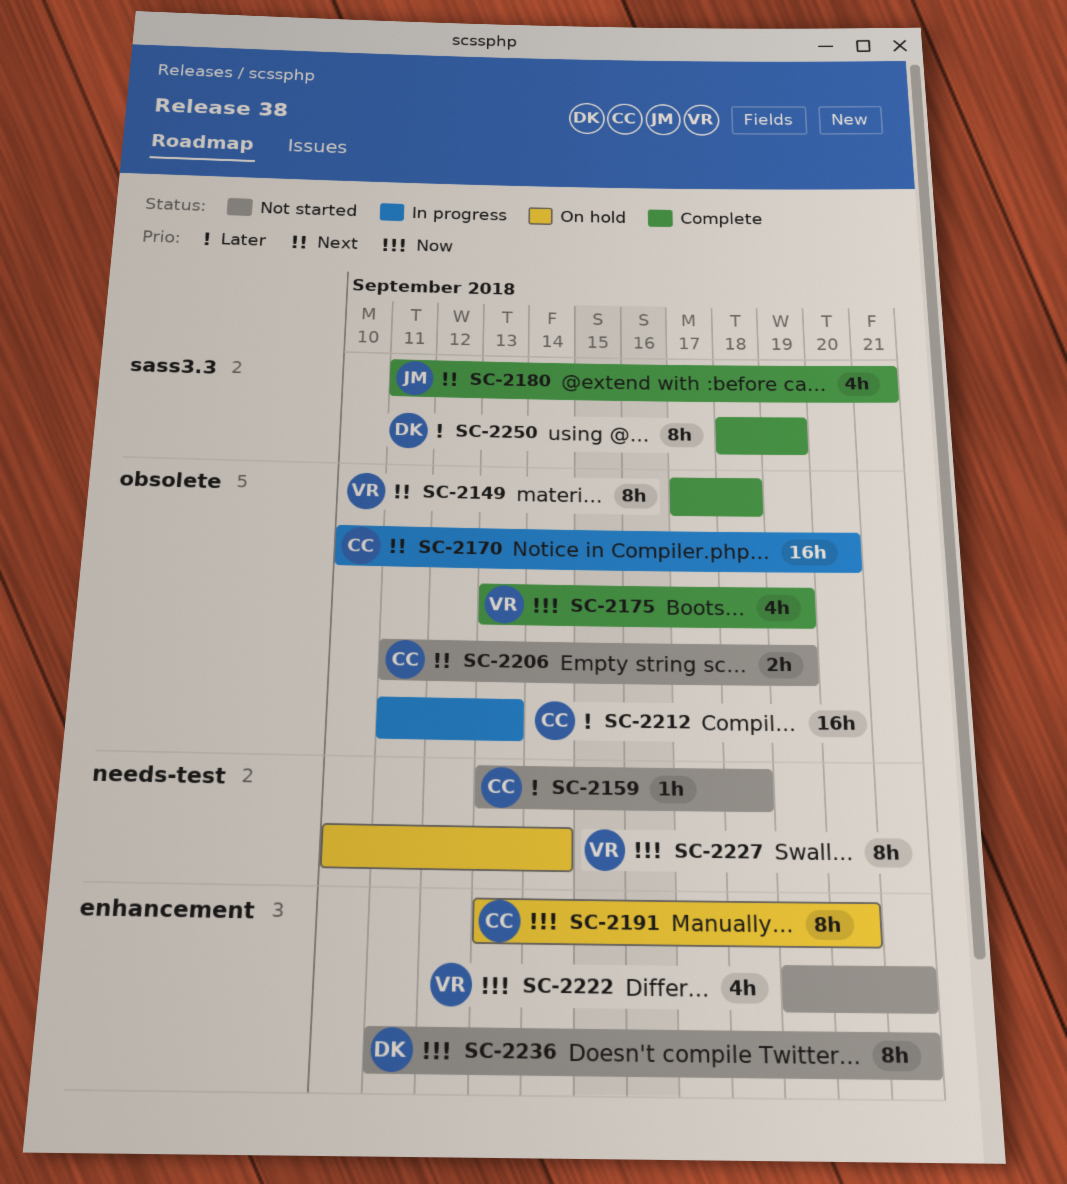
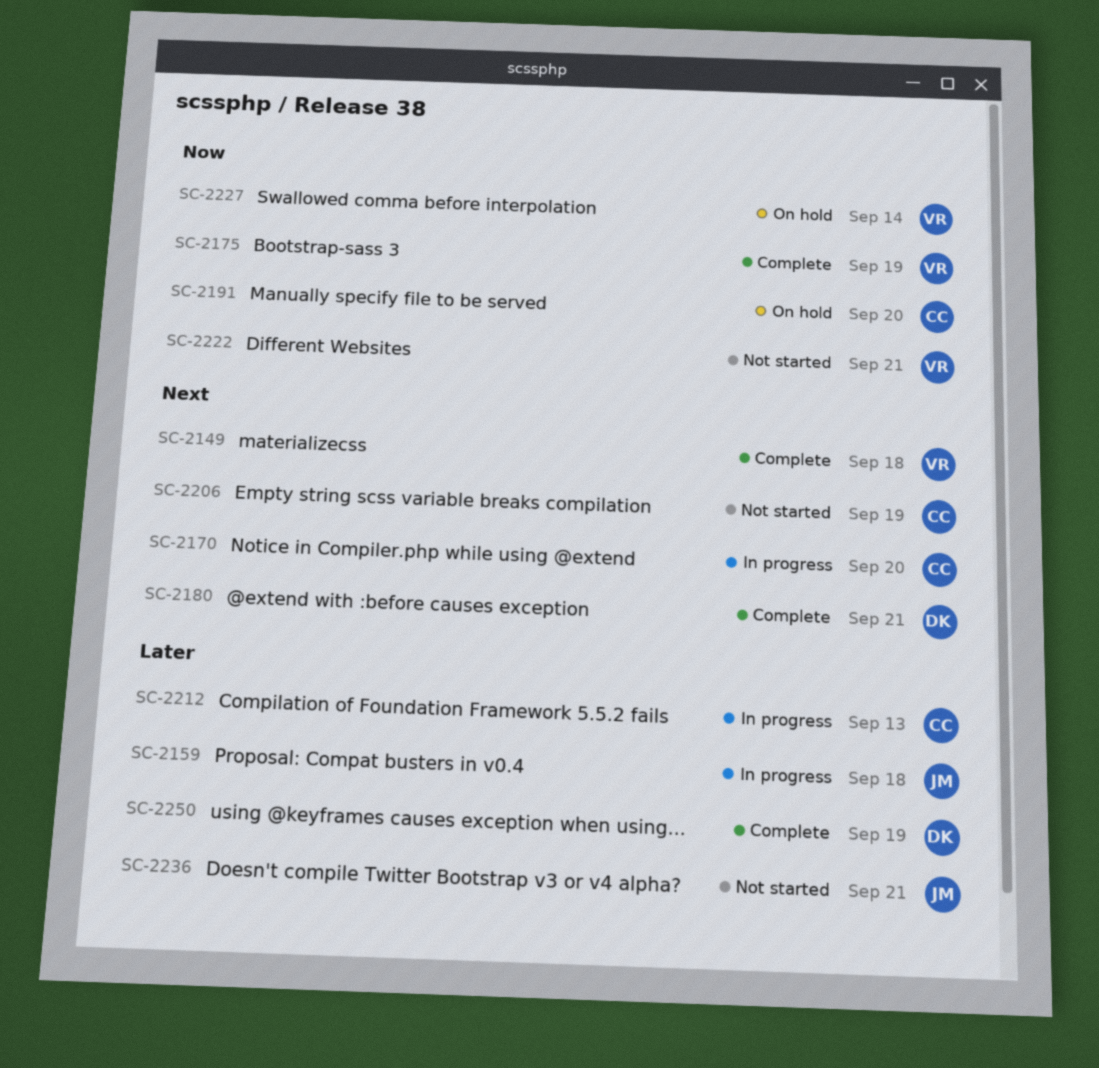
SC-2159, status: Not started -> In progress
SC-2159, owner: CC -> JM
SC-2180, owner: JM -> DK
SC-2236, owner: DK -> JM
SC-2236, priority: Now -> Later

